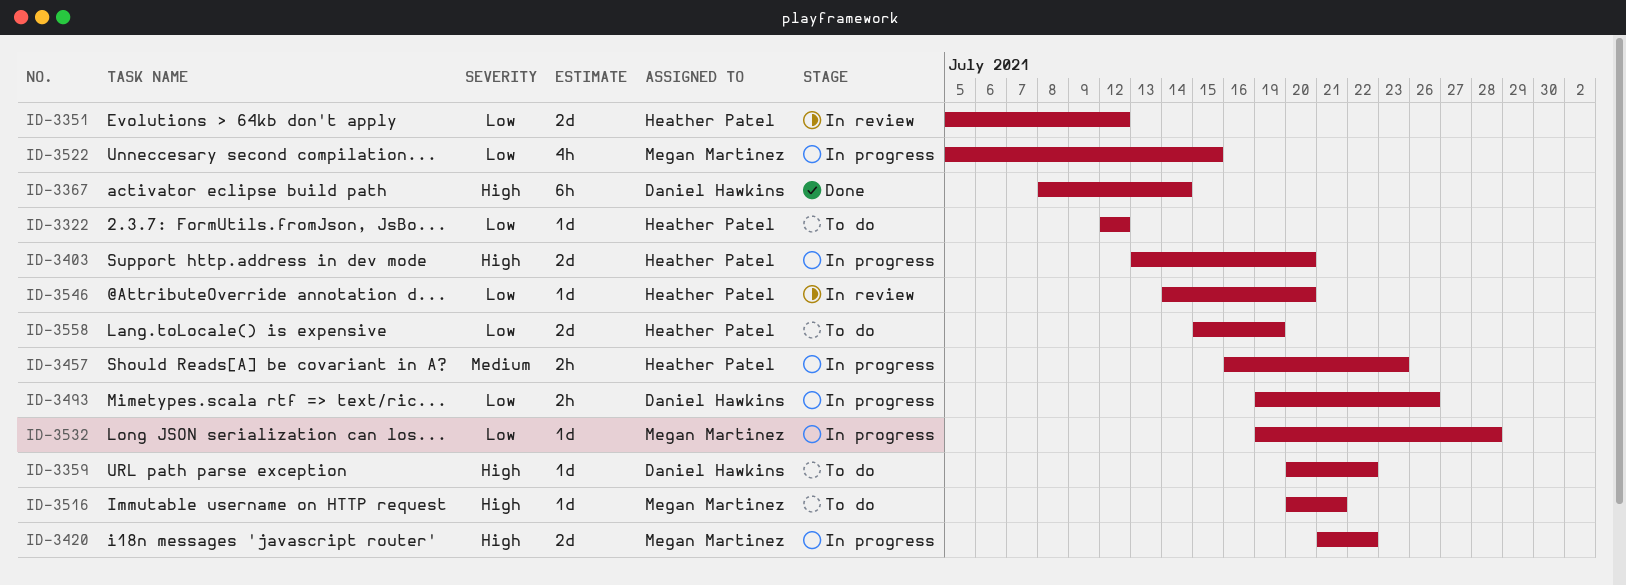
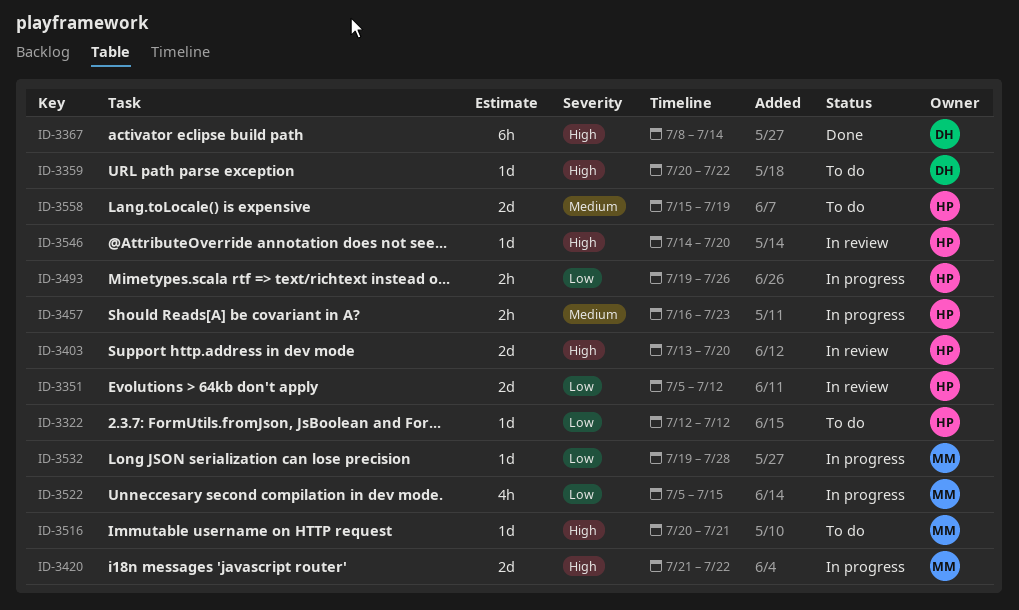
ID-3403, status: In progress -> In review
ID-3493, owner: Daniel Hawkins -> Heather Patel
ID-3546, priority: Low -> High
ID-3558, priority: Low -> Medium

